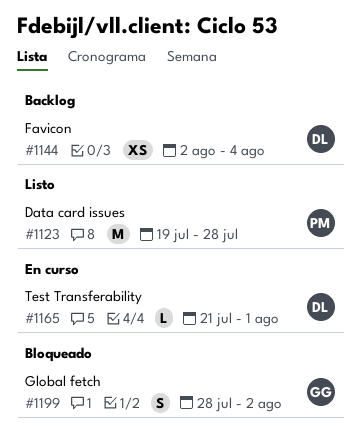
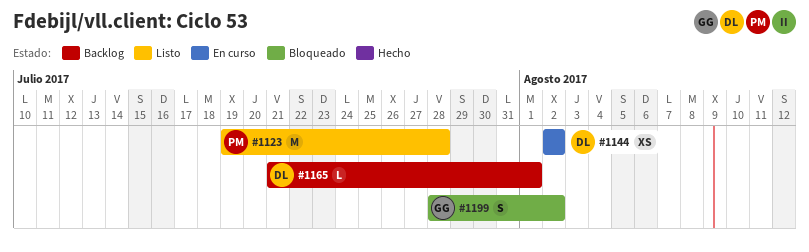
#1144, status: Backlog -> En curso
#1144, due: Aug 4 -> Aug 2
#1165, status: En curso -> Backlog

